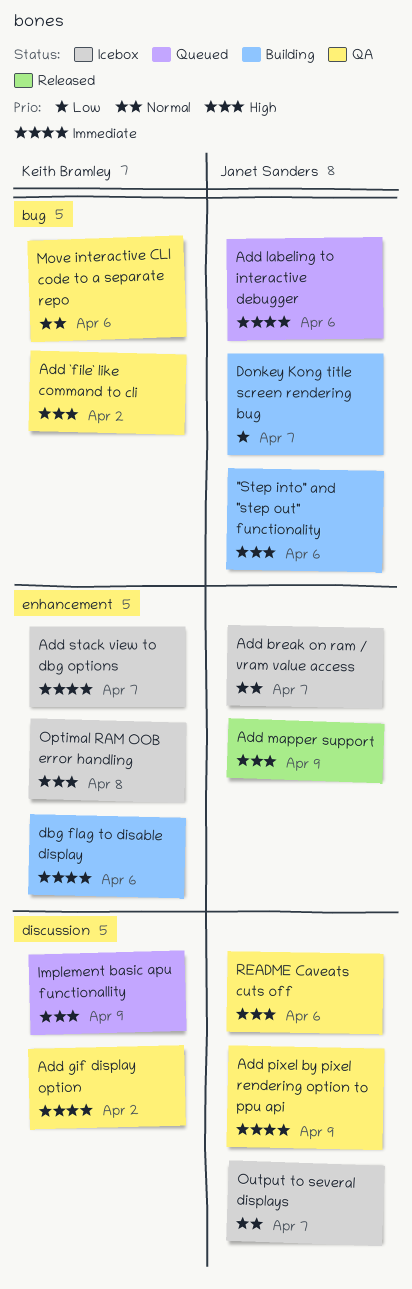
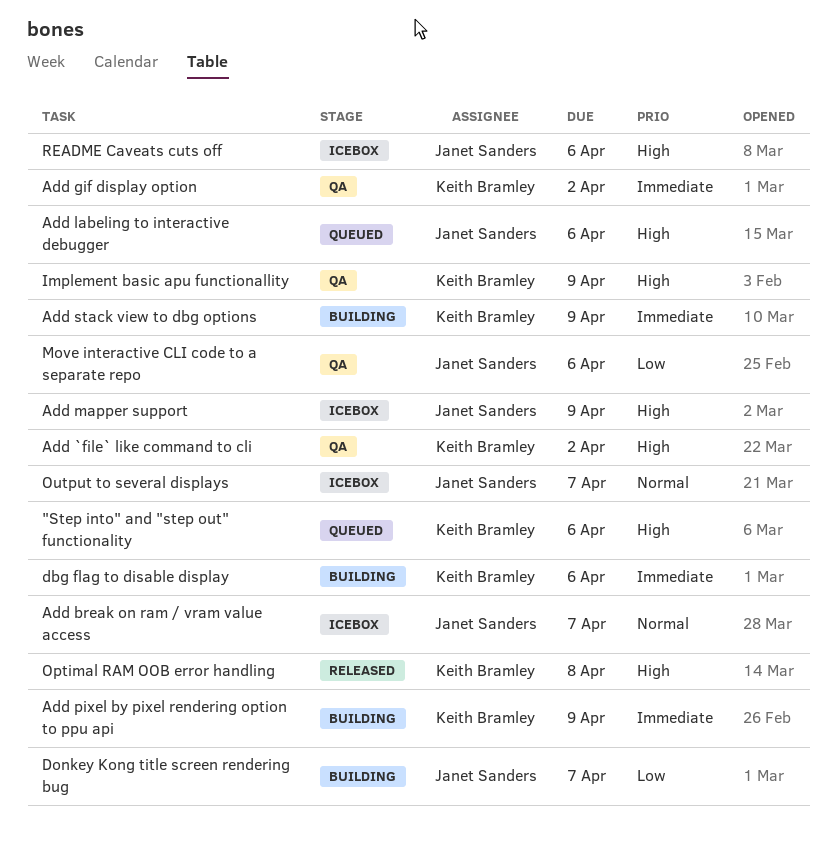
"Step into" and "step out" functionality, status: Building -> Queued
"Step into" and "step out" functionality, owner: Janet Sanders -> Keith Bramley
Add labeling to interactive debugger, priority: Immediate -> High
Add mapper support, status: Released -> Icebox
Add pixel by pixel rendering option to ppu api, status: QA -> Building
Add pixel by pixel rendering option to ppu api, owner: Janet Sanders -> Keith Bramley
Add stack view to dbg options, status: Icebox -> Building
Add stack view to dbg options, due: Apr 7 -> Apr 9
Implement basic apu functionallity, status: Queued -> QA
Move interactive CLI code to a separate repo, owner: Keith Bramley -> Janet Sanders
Move interactive CLI code to a separate repo, priority: Normal -> Low
Optimal RAM OOB error handling, status: Icebox -> Released
README Caveats cuts off, status: QA -> Icebox

